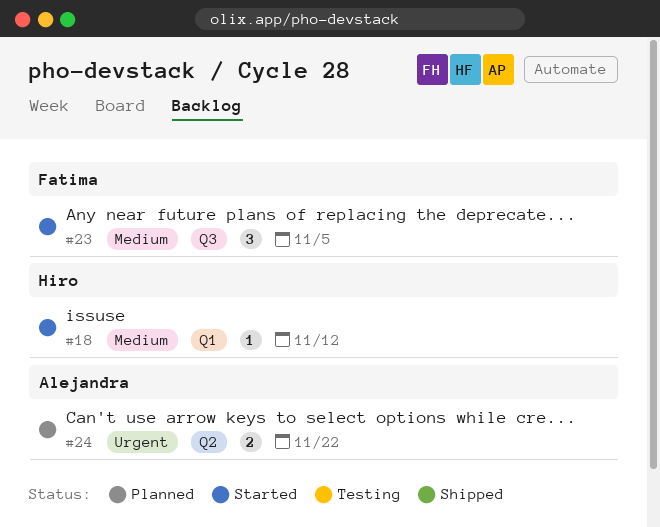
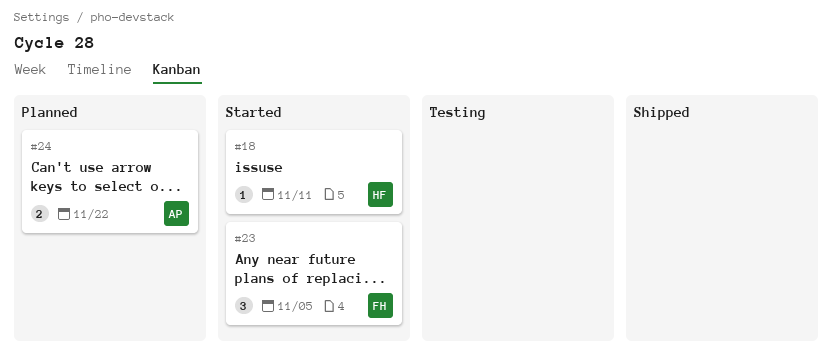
#18, due: Nov 12 -> Nov 11

